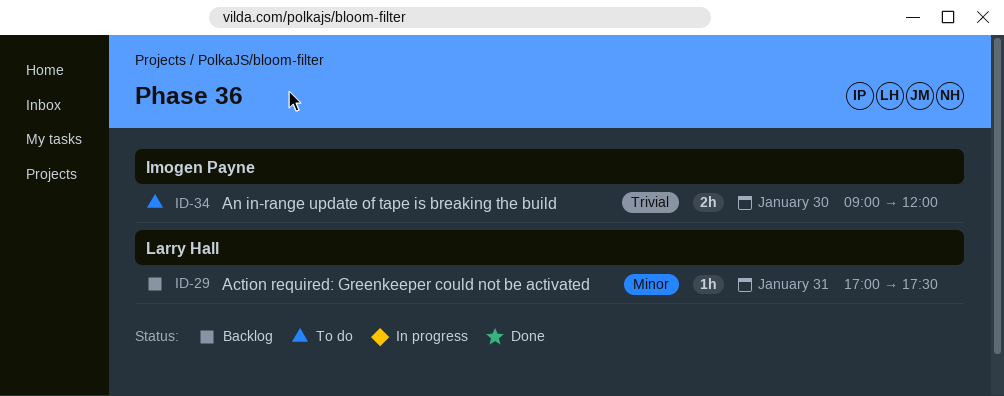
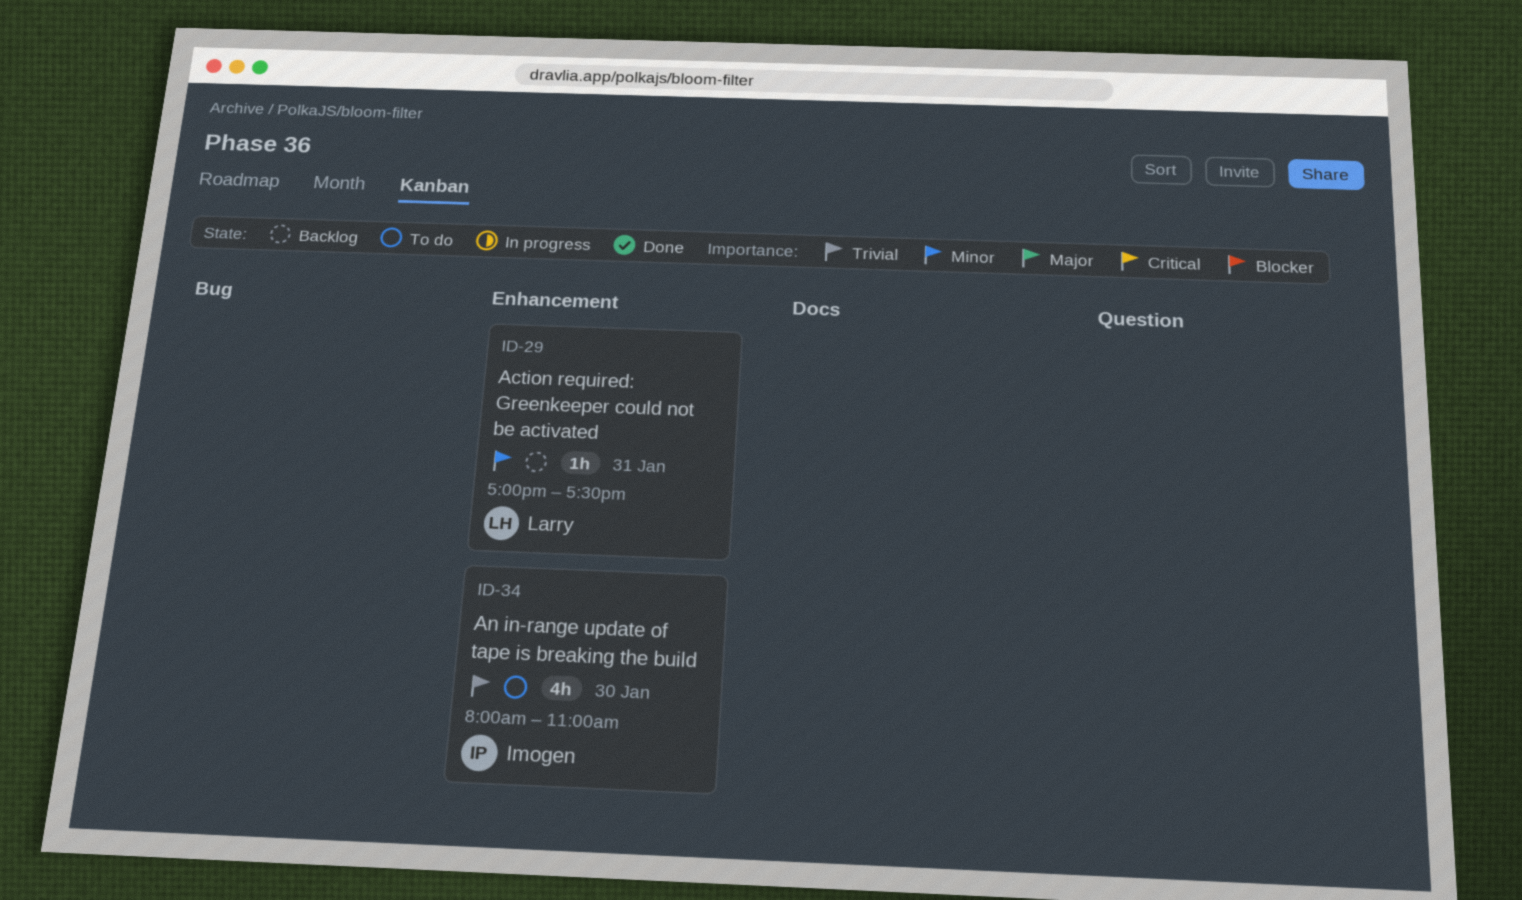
ID-34, estimate: 2h -> 4h
ID-34, begins: 09:00 -> 08:00
ID-34, ends: 12:00 -> 11:00

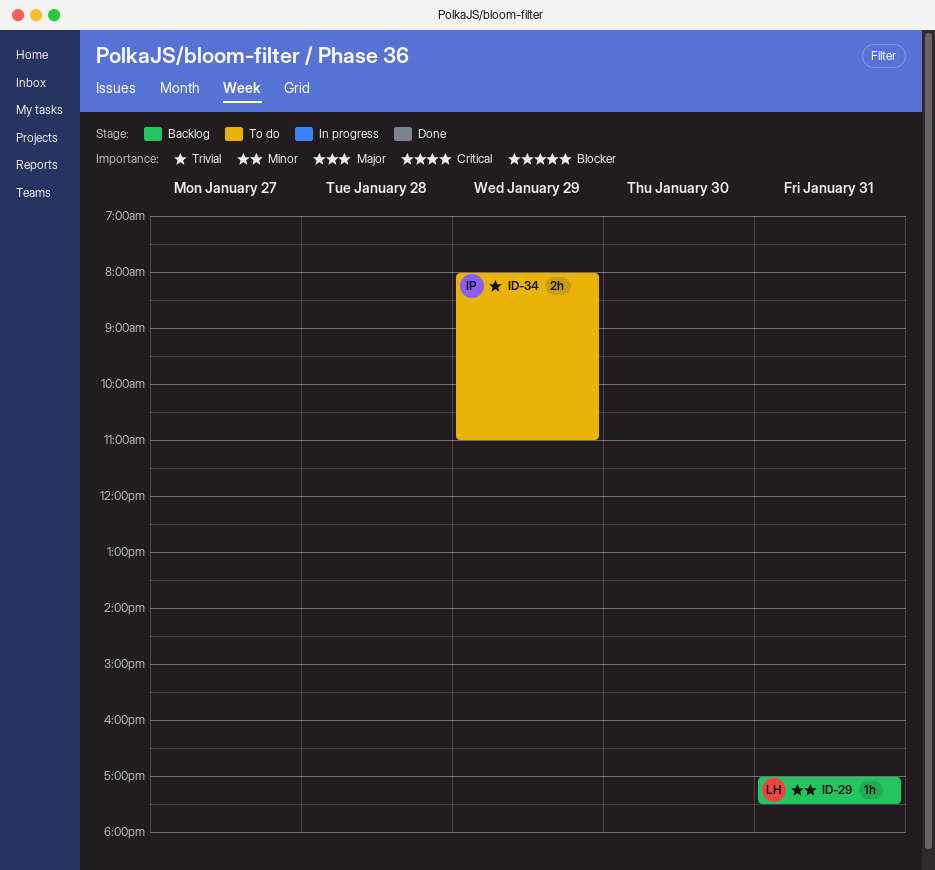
ID-34, estimate: 4h -> 2h
ID-34, day: Jan 30 -> Jan 29

